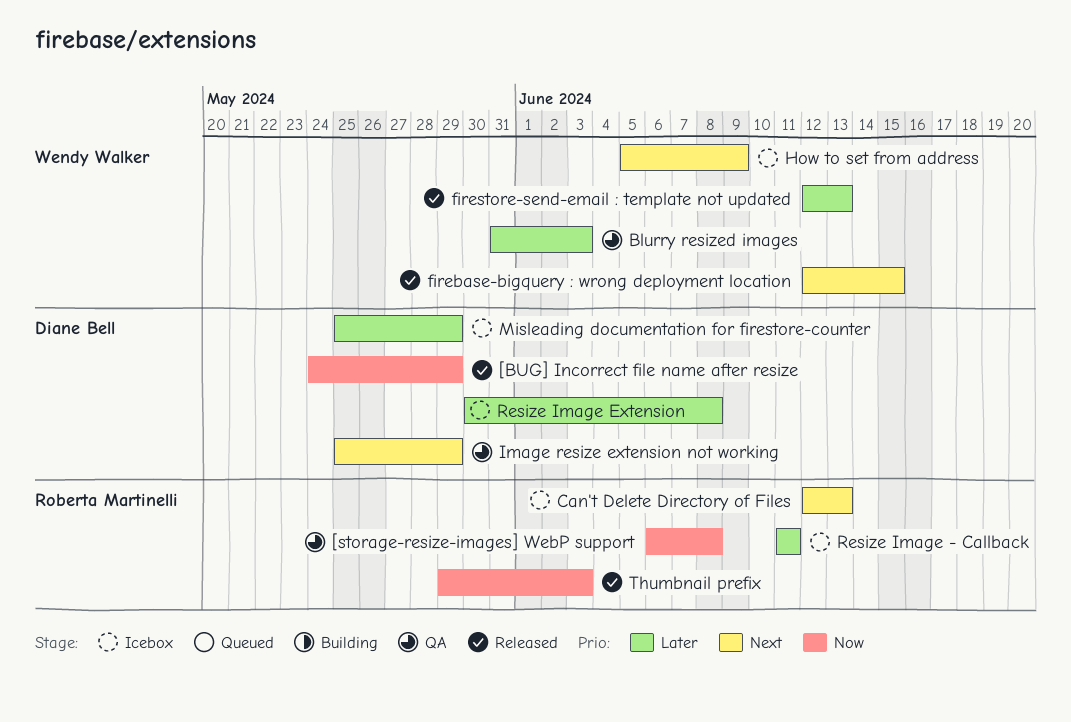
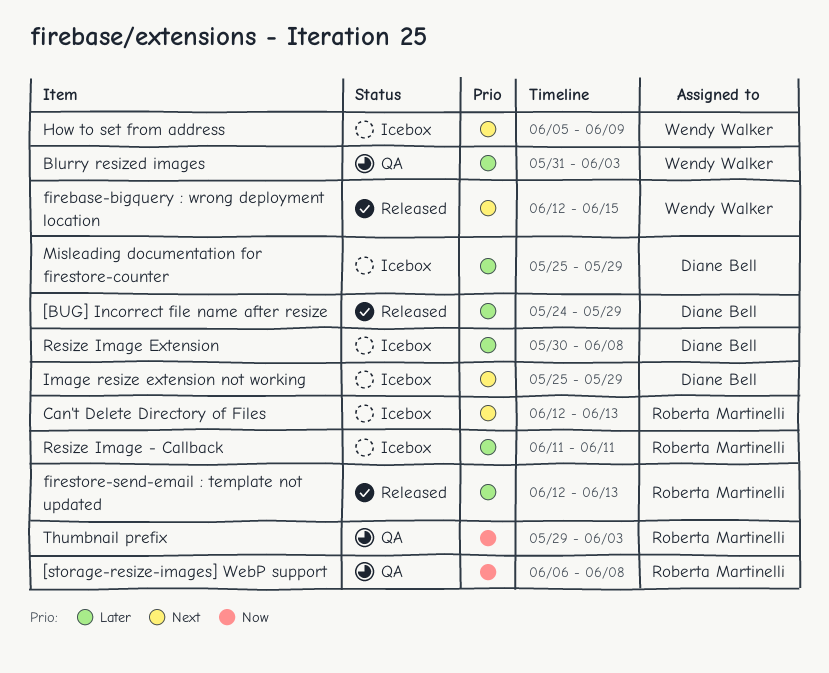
[BUG] Incorrect file name after resize, priority: Now -> Later
firestore-send-email : template not updated, owner: Wendy Walker -> Roberta Martinelli
Image resize extension not working, status: QA -> Icebox
Thumbnail prefix, status: Released -> QA

